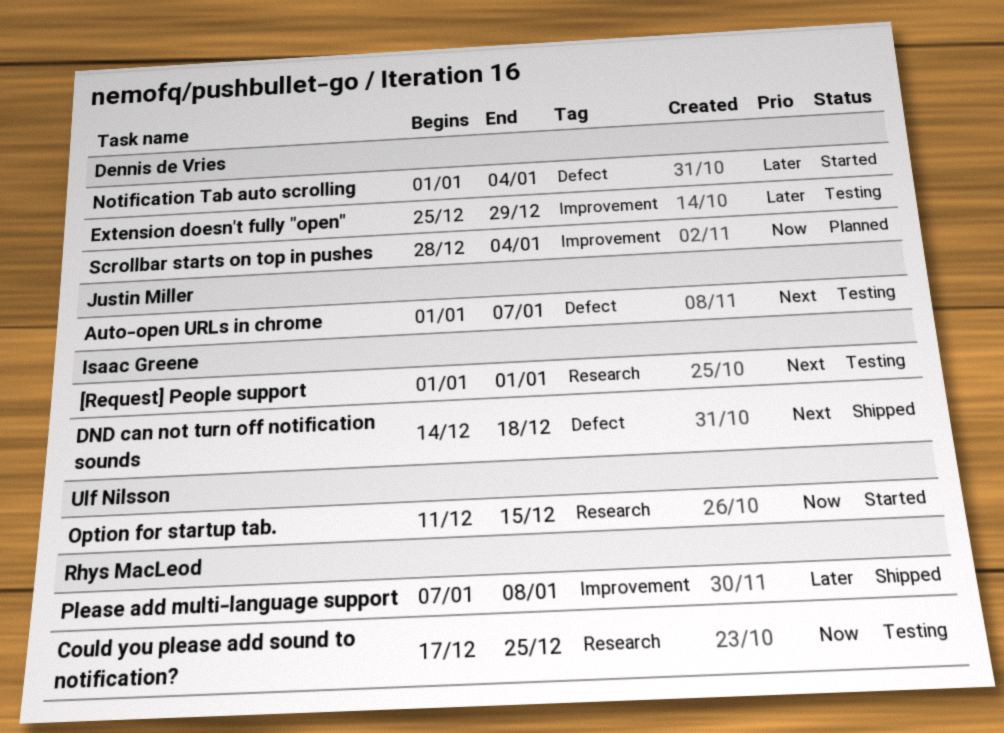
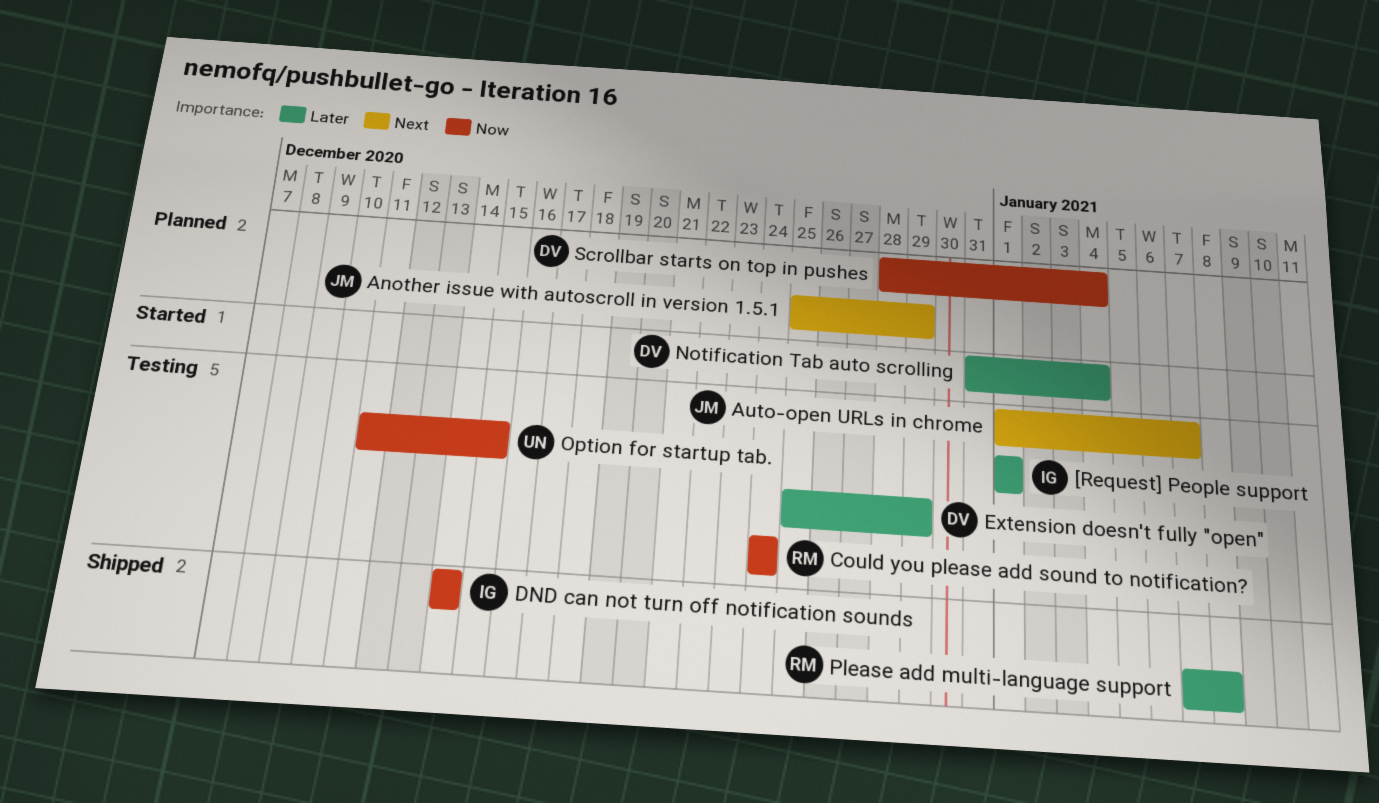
[Request] People support, priority: Next -> Later
Another issue with autoscroll in version 1.5.1: none -> present
Could you please add sound to notification?, start: Dec 17 -> Dec 24
Could you please add sound to notification?, due: Dec 25 -> Dec 24
DND can not turn off notification sounds, priority: Next -> Now
DND can not turn off notification sounds, due: Dec 18 -> Dec 14
Notification Tab auto scrolling, start: Jan 1 -> Dec 31
Option for startup tab., status: Started -> Testing

